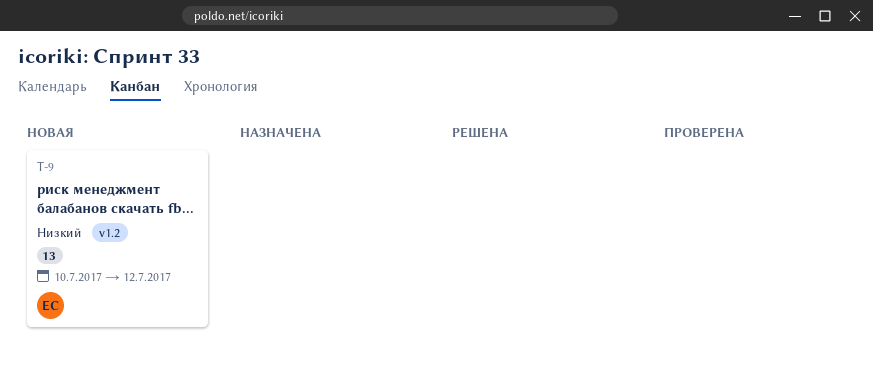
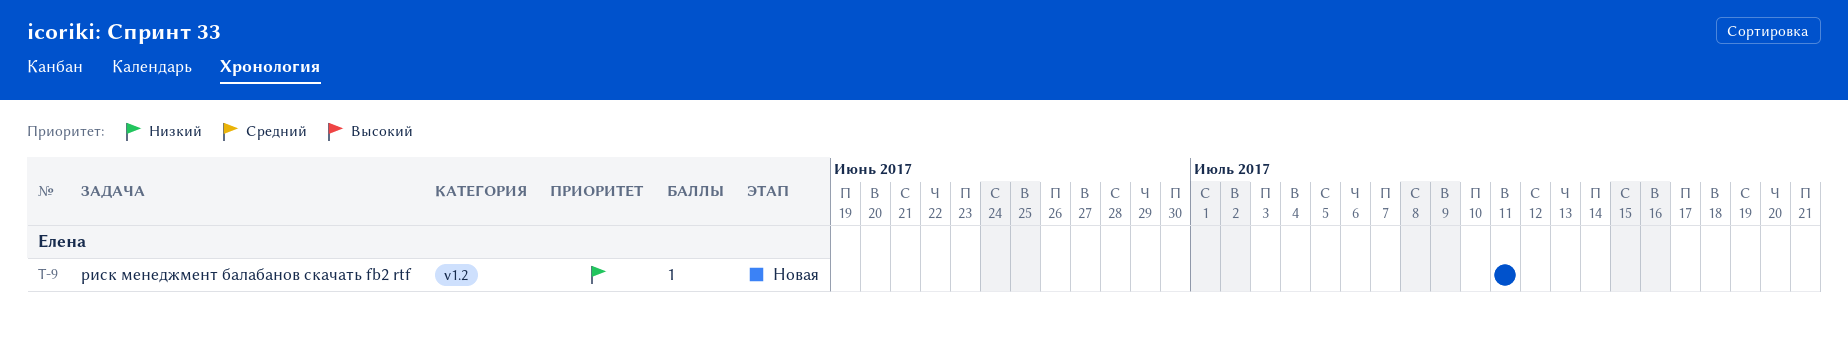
T-9, estimate: 13 -> 1
T-9, start: Jul 10 -> Jul 11
T-9, due: Jul 12 -> Jul 11

